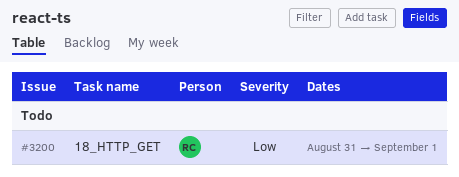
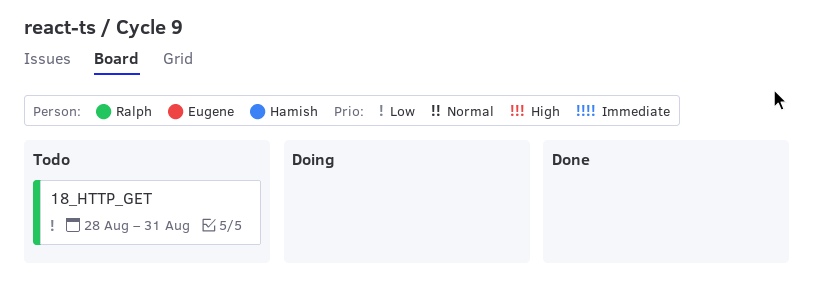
18_HTTP_GET, start: Aug 31 -> Aug 28
18_HTTP_GET, due: Sep 1 -> Aug 31

